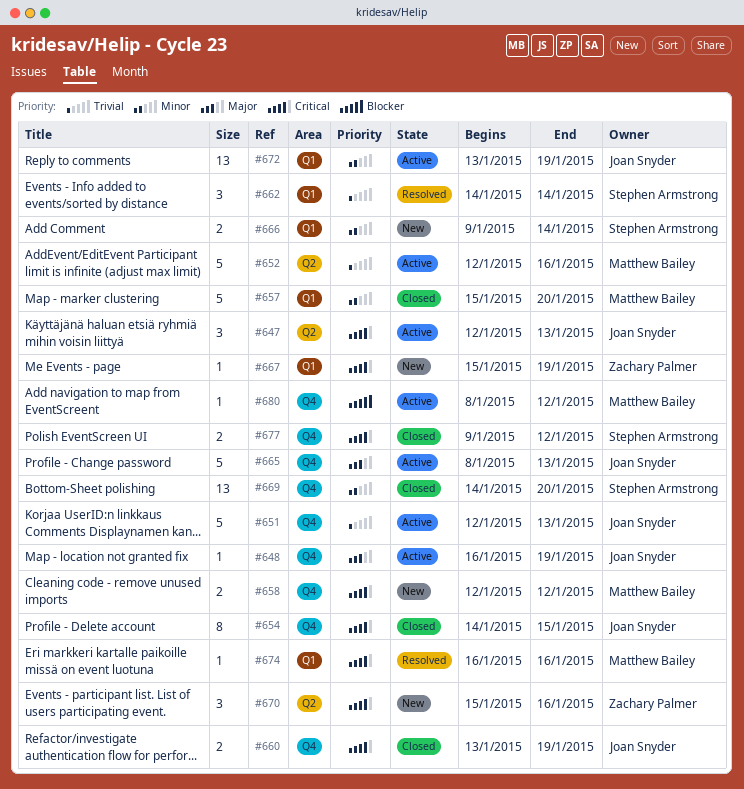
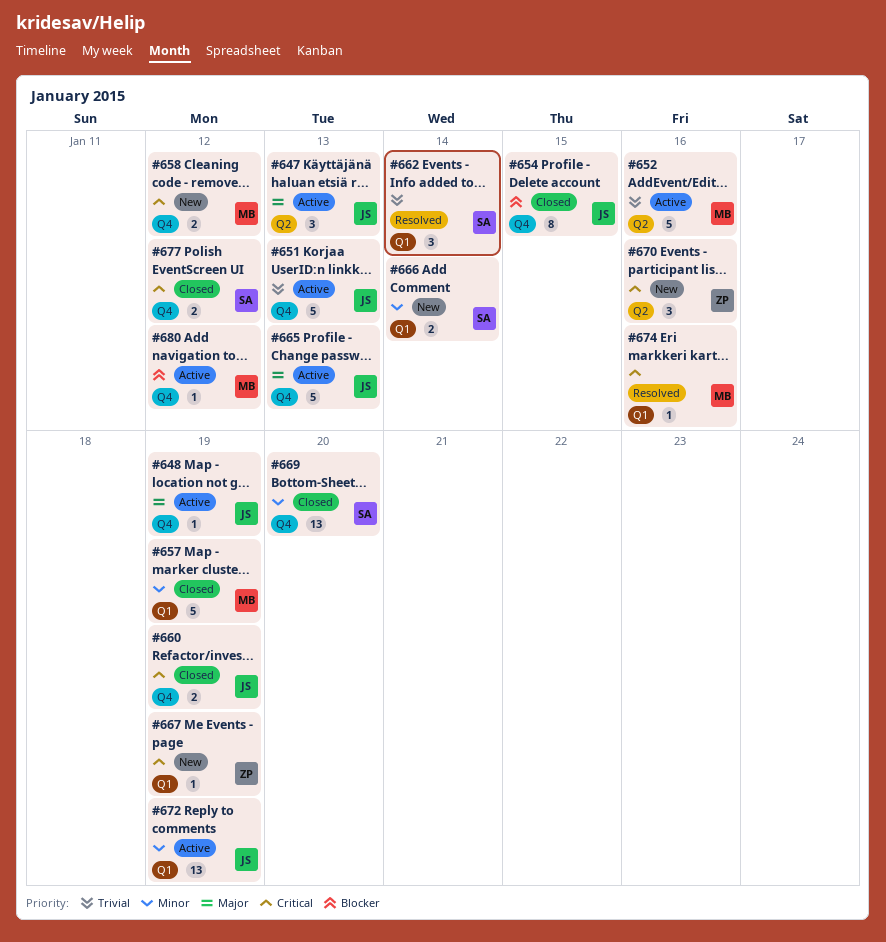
#647, priority: Critical -> Major
#654, priority: Critical -> Blocker
#657, due: Jan 20 -> Jan 19

